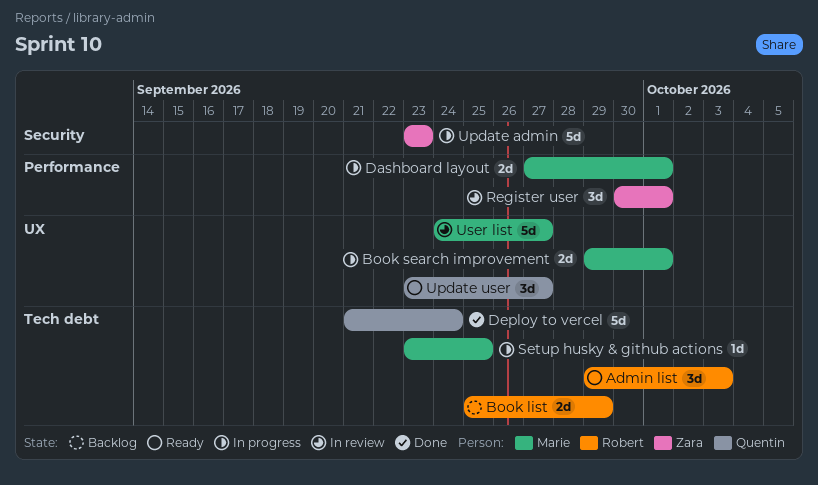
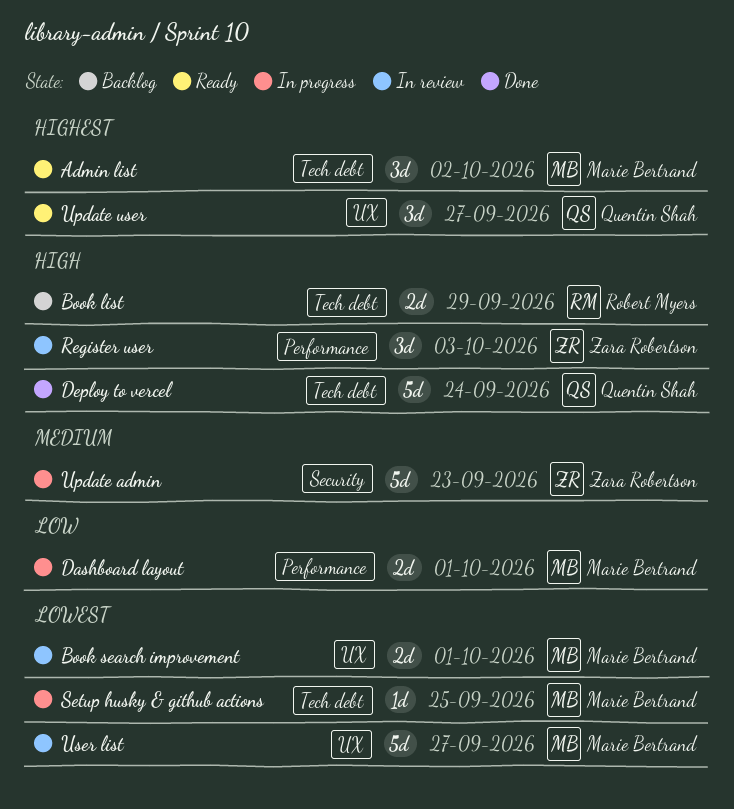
Admin list, owner: Robert Myers -> Marie Bertrand
Admin list, due: Oct 3 -> Oct 2
Book search improvement, status: In progress -> In review
Register user, due: Oct 1 -> Oct 3

